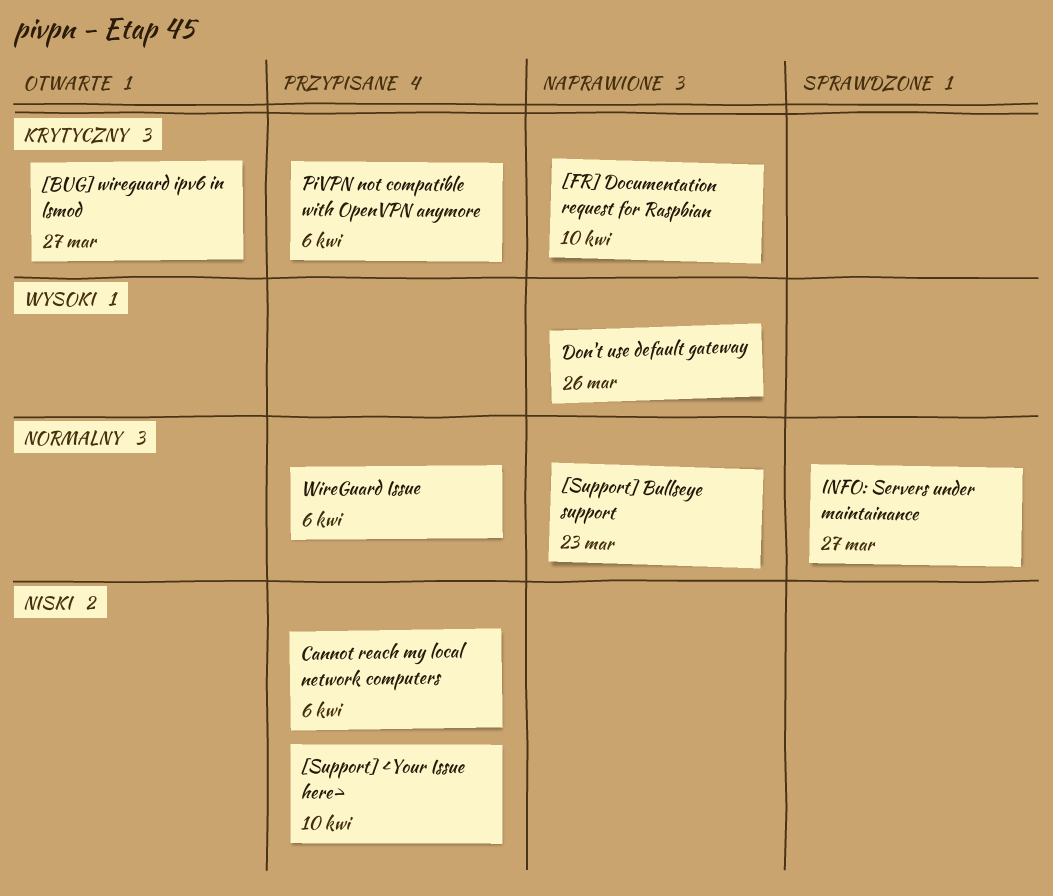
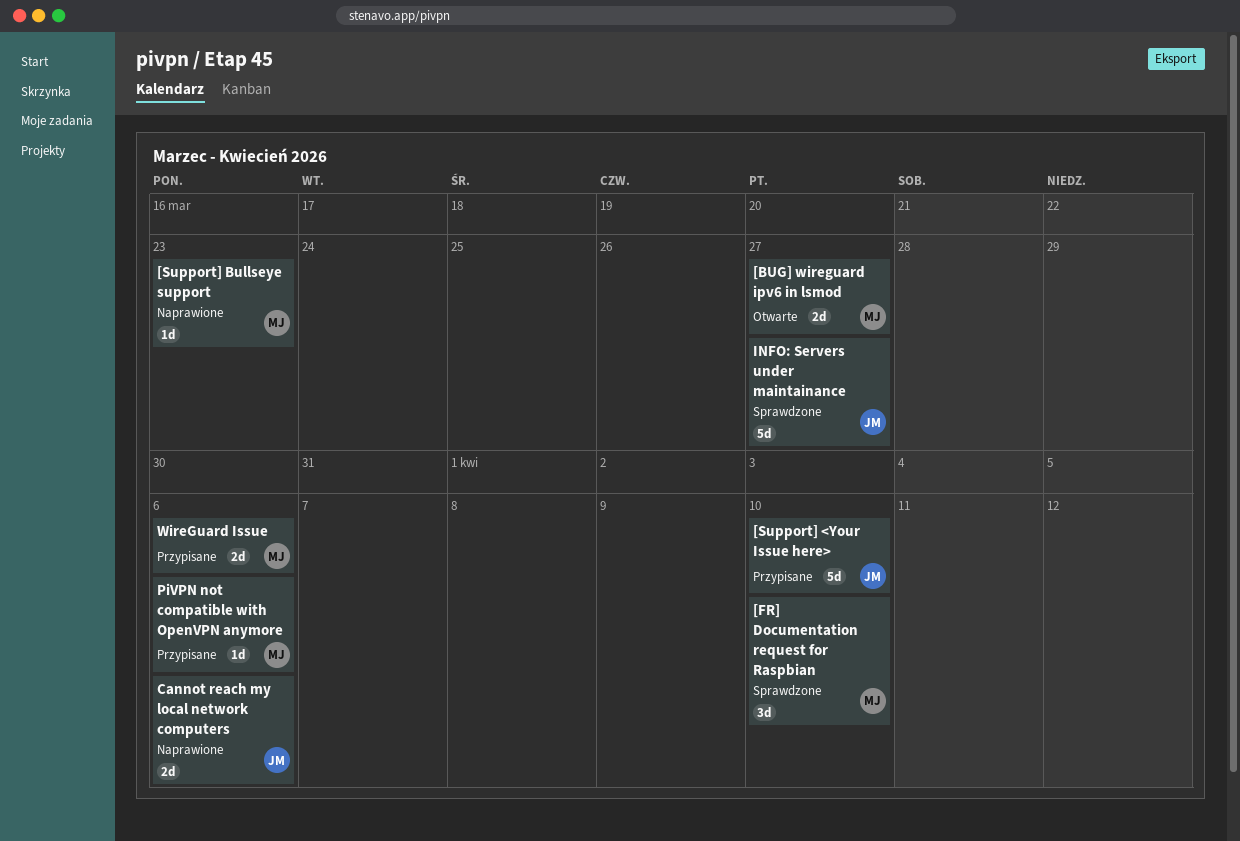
[FR] Documentation request for Raspbian, status: Naprawione -> Sprawdzone
Cannot reach my local network computers, status: Przypisane -> Naprawione
Don't use default gateway: present -> none

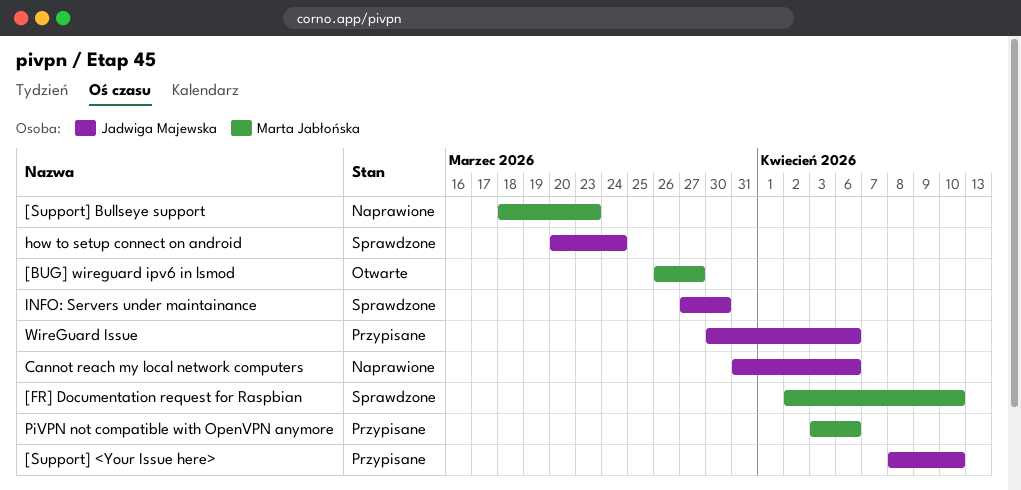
how to setup connect on android: none -> present
INFO: Servers under maintainance, due: Mar 27 -> Mar 30
WireGuard Issue, owner: Marta Jabłońska -> Jadwiga Majewska

